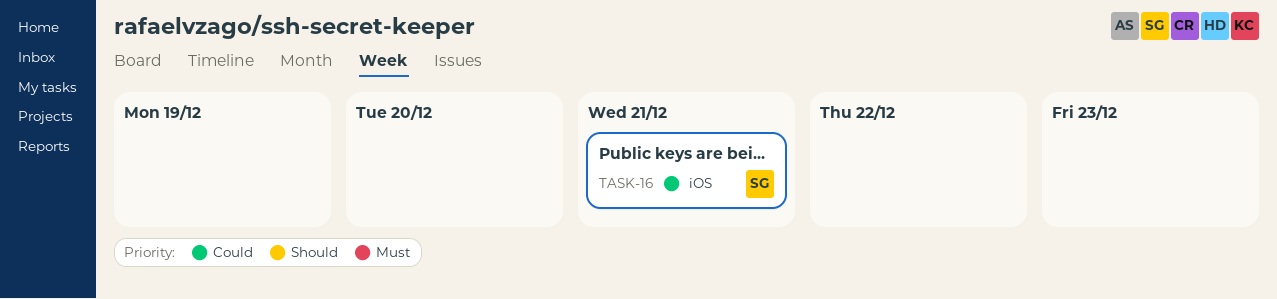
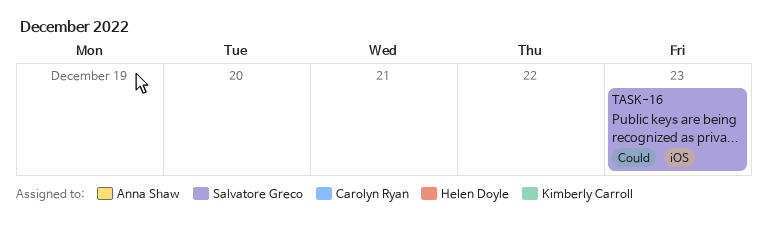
TASK-16, due: Dec 21 -> Dec 23

